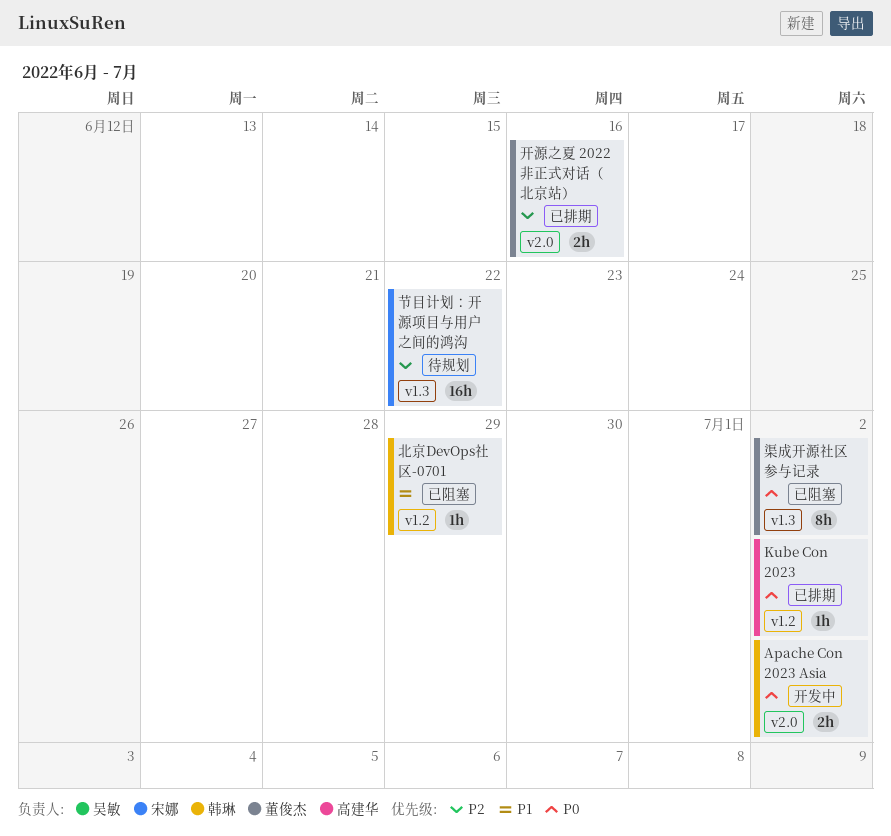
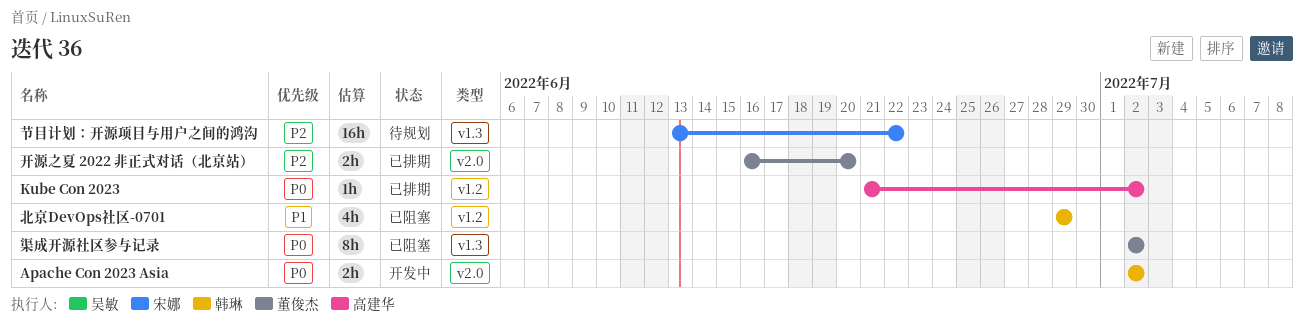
北京DevOps社区-0701, estimate: 1h -> 4h
开源之夏 2022 非正式对话（北京站）, due: Jun 16 -> Jun 20

